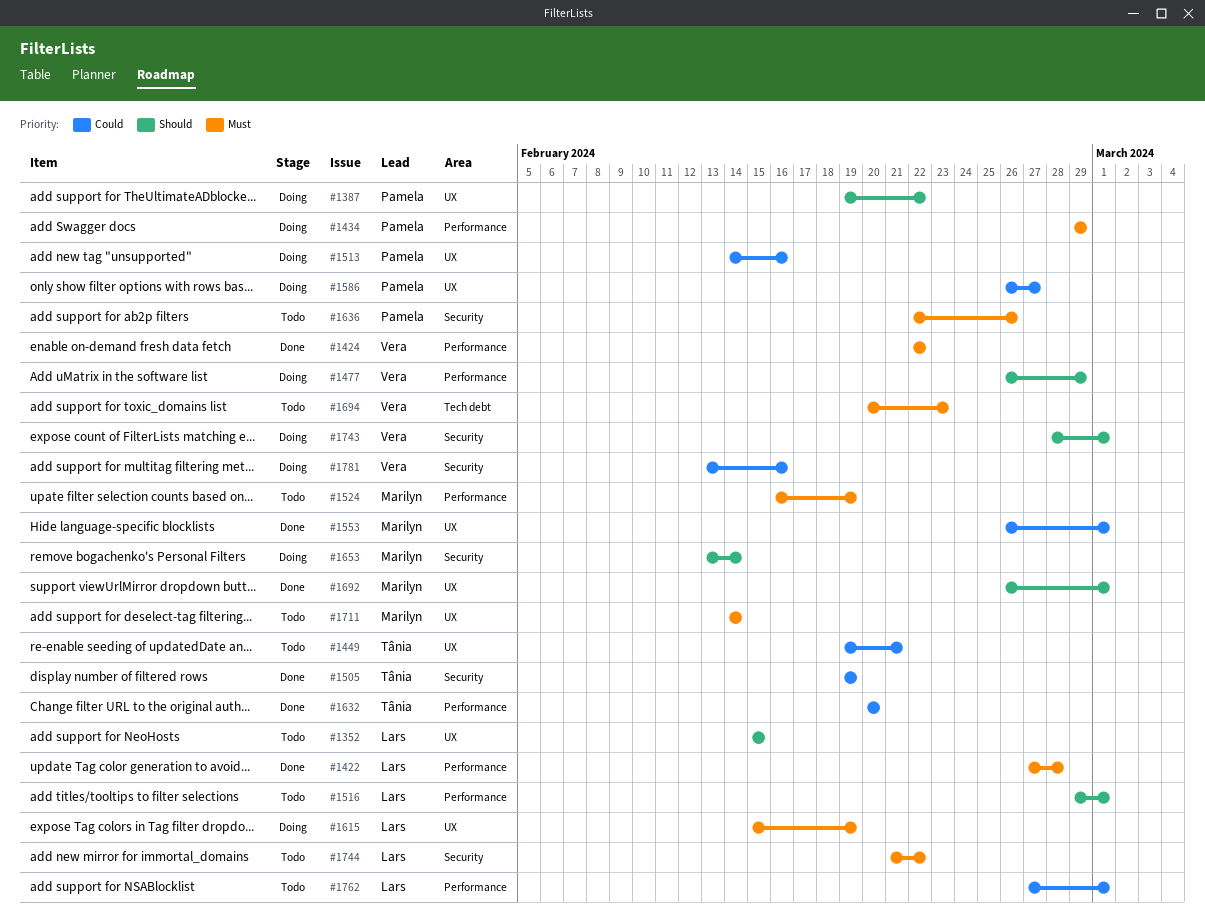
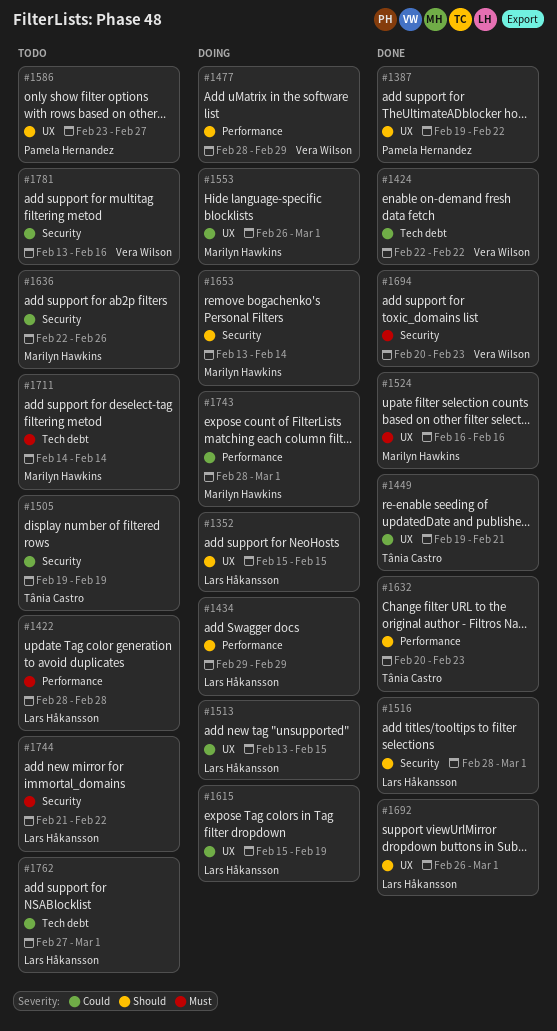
#1352, status: Todo -> Doing
#1387, status: Doing -> Done
#1422, status: Done -> Todo
#1422, start: Feb 27 -> Feb 28
#1424, priority: Must -> Could
#1424, label: Performance -> Tech debt
#1434, owner: Pamela Hernandez -> Lars Håkansson
#1434, priority: Must -> Should
#1449, status: Todo -> Done
#1477, start: Feb 26 -> Feb 28
#1505, status: Done -> Todo
#1513, owner: Pamela Hernandez -> Lars Håkansson
#1513, start: Feb 14 -> Feb 13
#1513, due: Feb 16 -> Feb 15
#1516, status: Todo -> Done
#1516, label: Performance -> Security
#1516, start: Feb 29 -> Feb 28
#1524, status: Todo -> Done
#1524, label: Performance -> UX
#1524, due: Feb 19 -> Feb 16
#1553, status: Done -> Doing
#1586, status: Doing -> Todo
#1586, priority: Could -> Should
#1586, start: Feb 26 -> Feb 23
#1615, priority: Must -> Could
#1632, priority: Could -> Should
#1632, due: Feb 20 -> Feb 23
#1636, owner: Pamela Hernandez -> Marilyn Hawkins
#1636, priority: Must -> Could
#1692, owner: Marilyn Hawkins -> Lars Håkansson
#1694, status: Todo -> Done
#1694, label: Tech debt -> Security
#1711, label: UX -> Tech debt
#1743, owner: Vera Wilson -> Marilyn Hawkins
#1743, priority: Should -> Could
#1743, label: Security -> Performance
#1762, label: Performance -> Tech debt
#1781, status: Doing -> Todo

